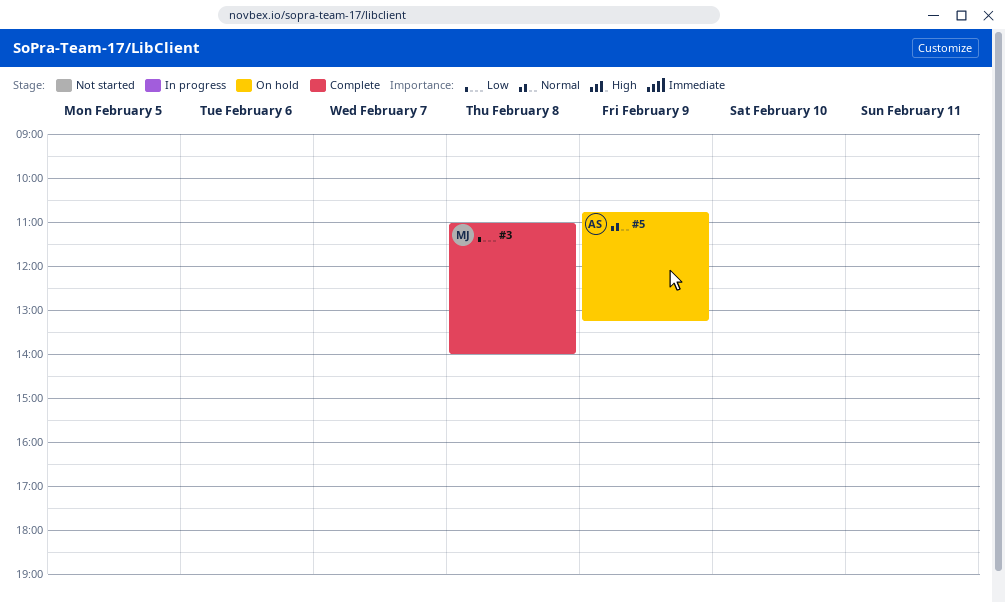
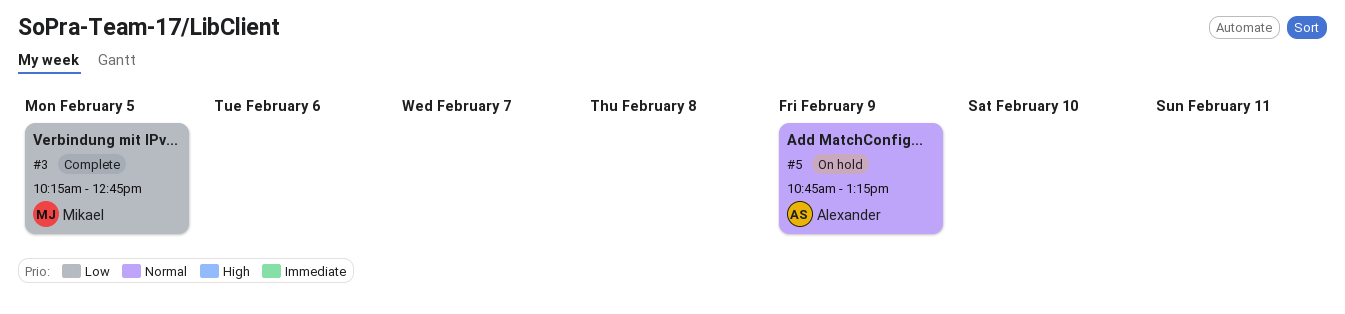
#3, day: Feb 8 -> Feb 5
#3, begins: 11:00 -> 10:15
#3, ends: 14:00 -> 12:45

